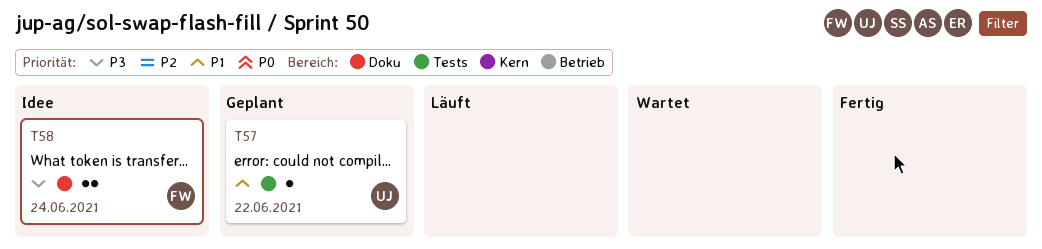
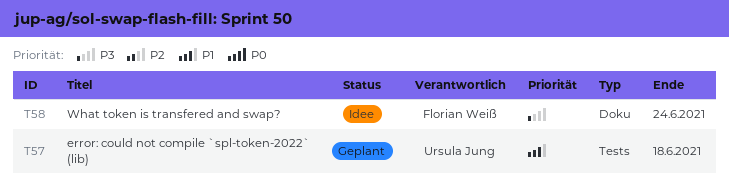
T57, due: Jun 22 -> Jun 18

